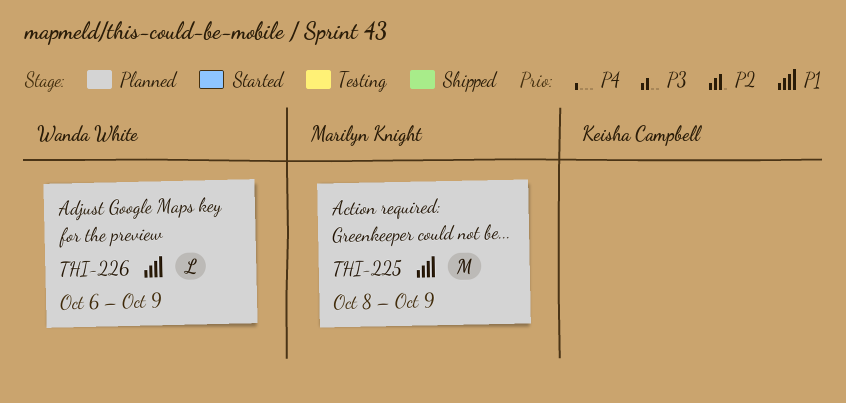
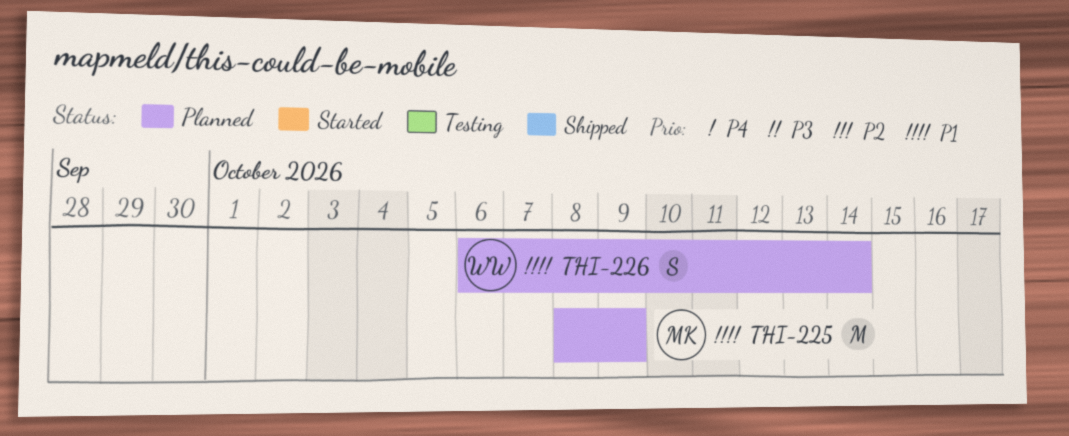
THI-226, estimate: L -> S
THI-226, due: Oct 9 -> Oct 14

